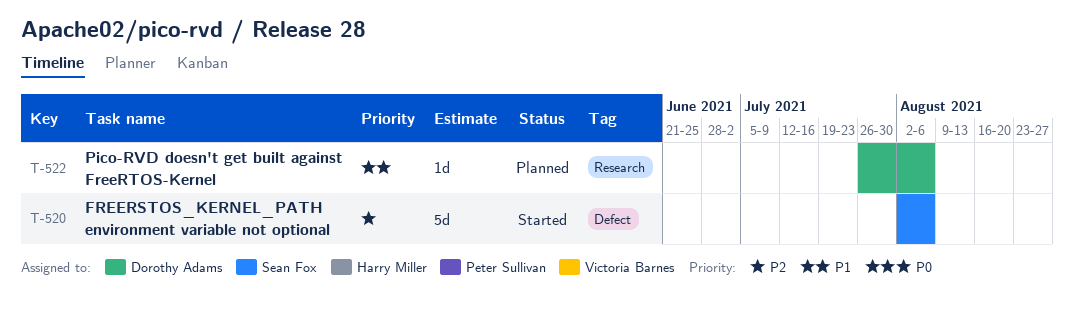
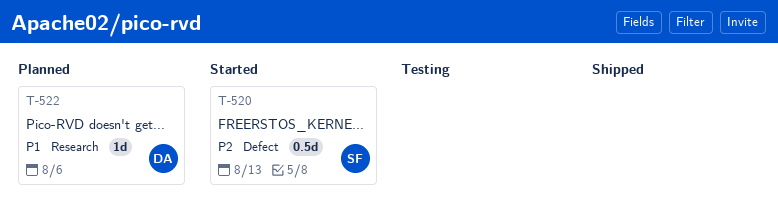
T-520, estimate: 5d -> 0.5d
T-520, due: Aug 6 -> Aug 13

